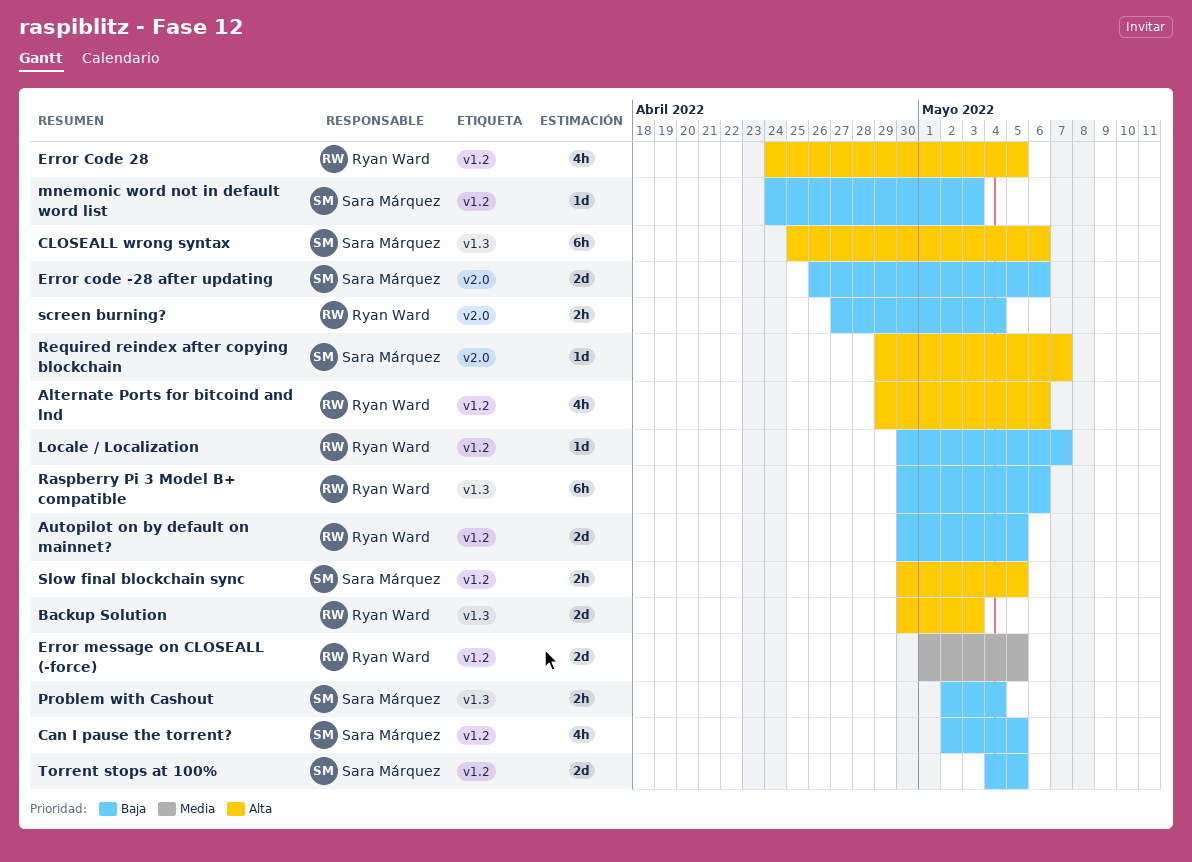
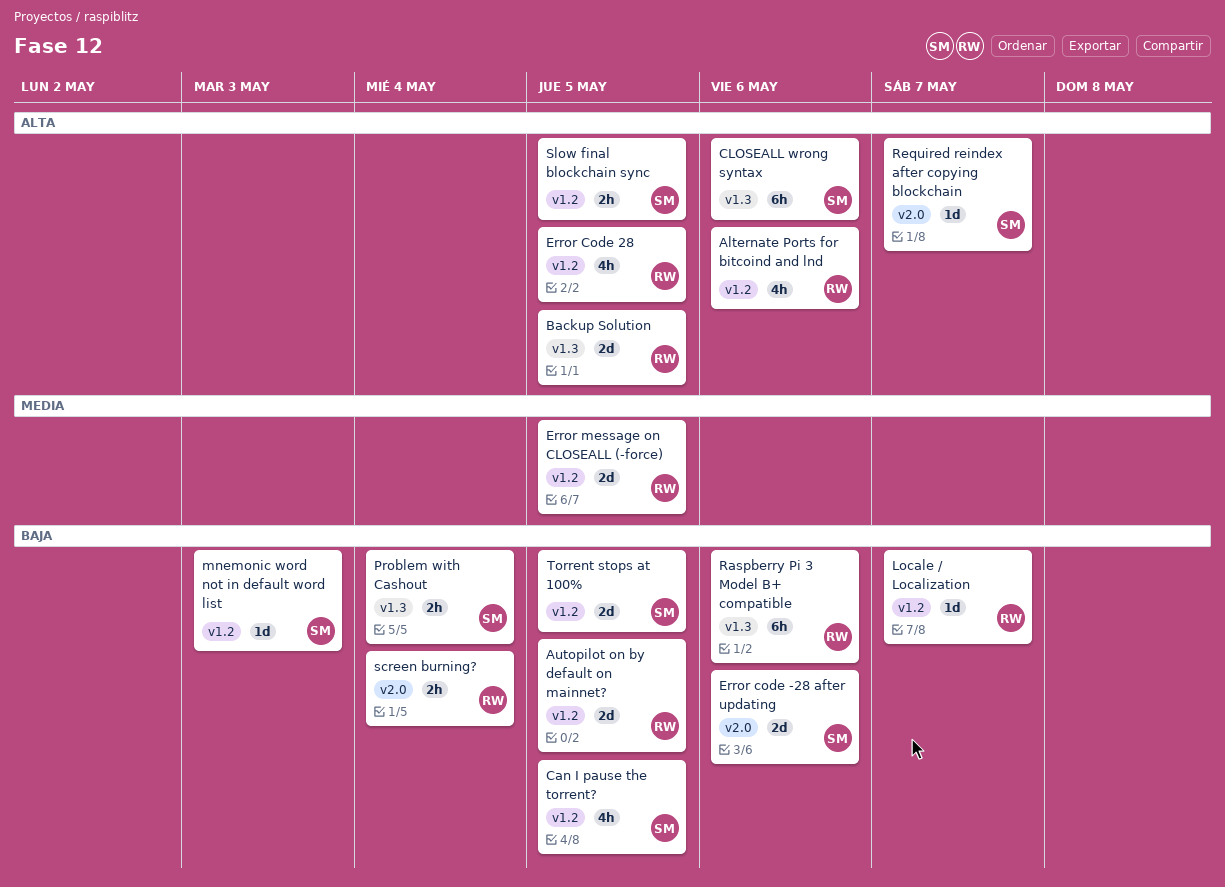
Backup Solution, due: May 3 -> May 5

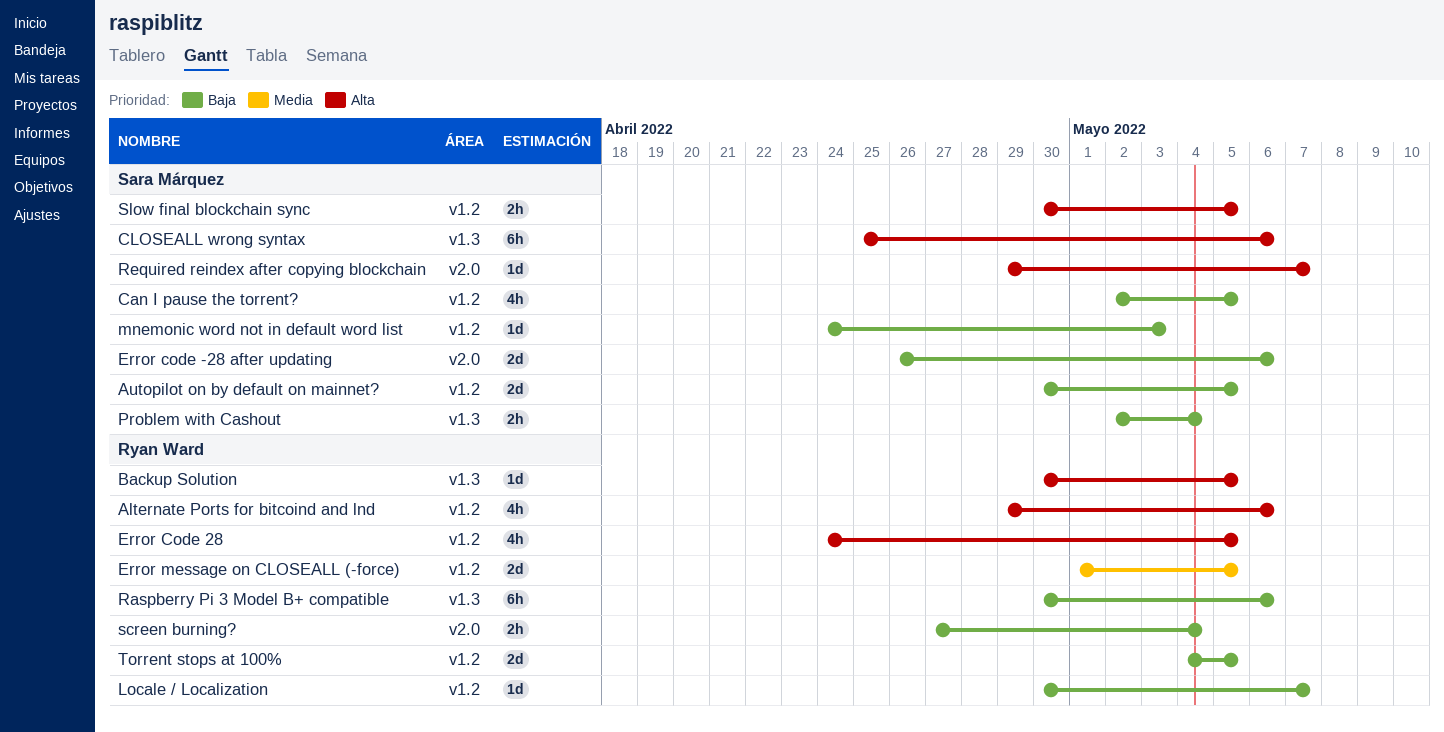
Autopilot on by default on mainnet?, owner: Ryan Ward -> Sara Márquez
Backup Solution, estimate: 2d -> 1d
Torrent stops at 100%, owner: Sara Márquez -> Ryan Ward

